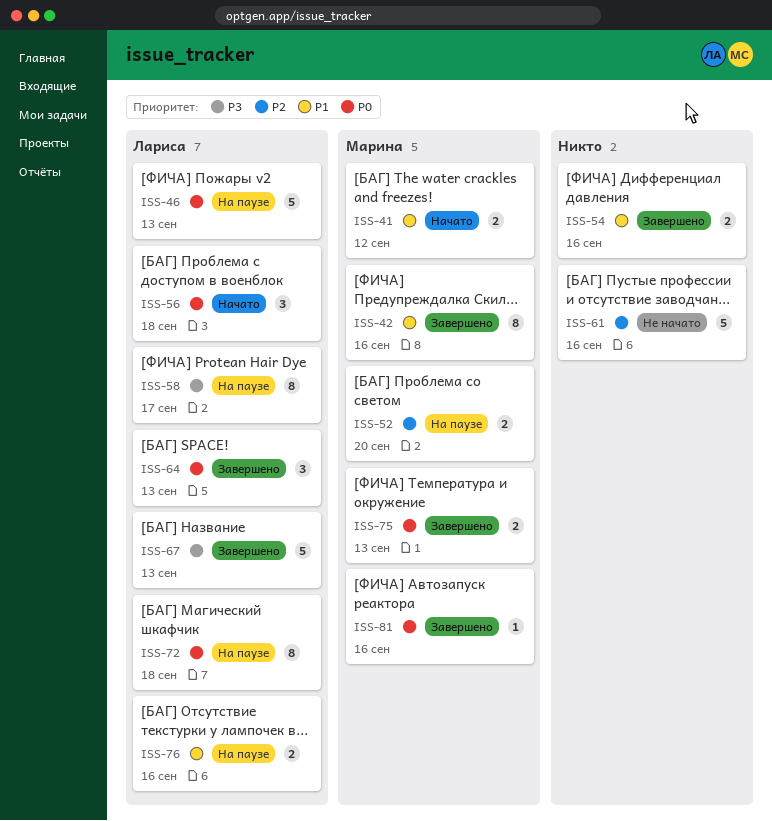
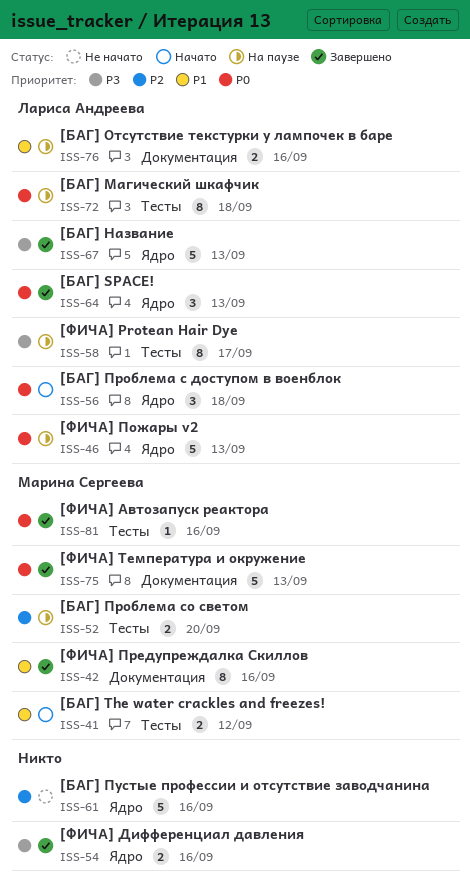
ISS-54, priority: P1 -> P3
ISS-75, estimate: 2 -> 5

